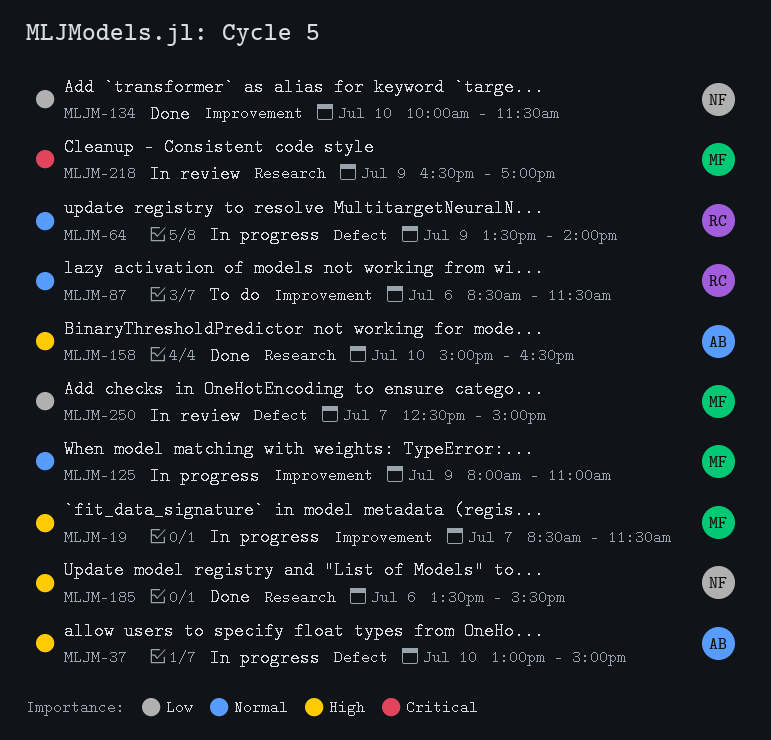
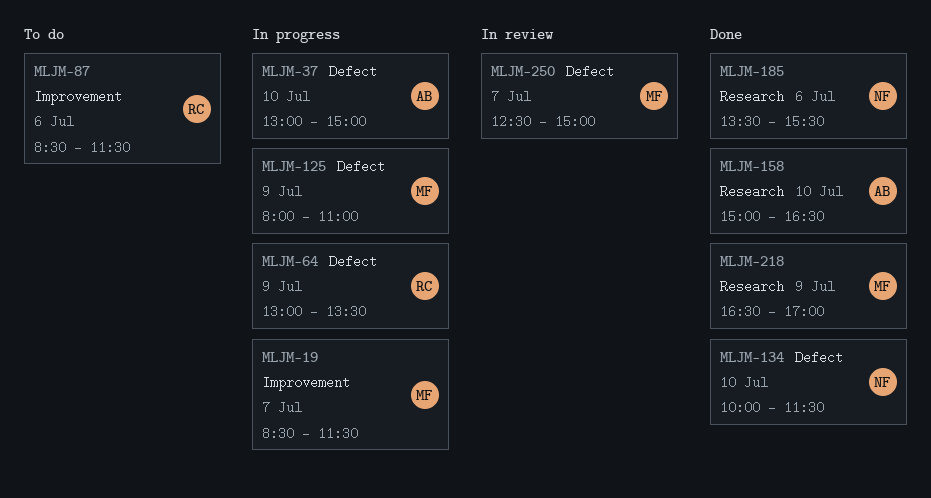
MLJM-64, begins: 13:30 -> 13:00
MLJM-64, ends: 14:00 -> 13:30
MLJM-125, label: Improvement -> Defect
MLJM-134, label: Improvement -> Defect
MLJM-218, status: In review -> Done

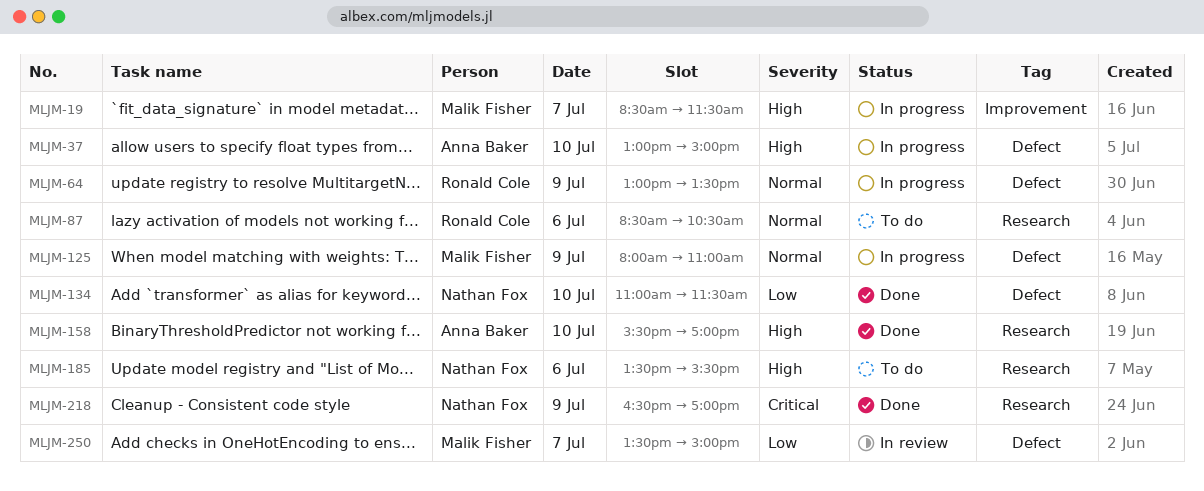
MLJM-87, label: Improvement -> Research
MLJM-87, ends: 11:30 -> 10:30
MLJM-134, begins: 10:00 -> 11:00
MLJM-158, begins: 15:00 -> 15:30
MLJM-158, ends: 16:30 -> 17:00
MLJM-185, status: Done -> To do
MLJM-218, owner: Malik Fisher -> Nathan Fox
MLJM-250, begins: 12:30 -> 13:30

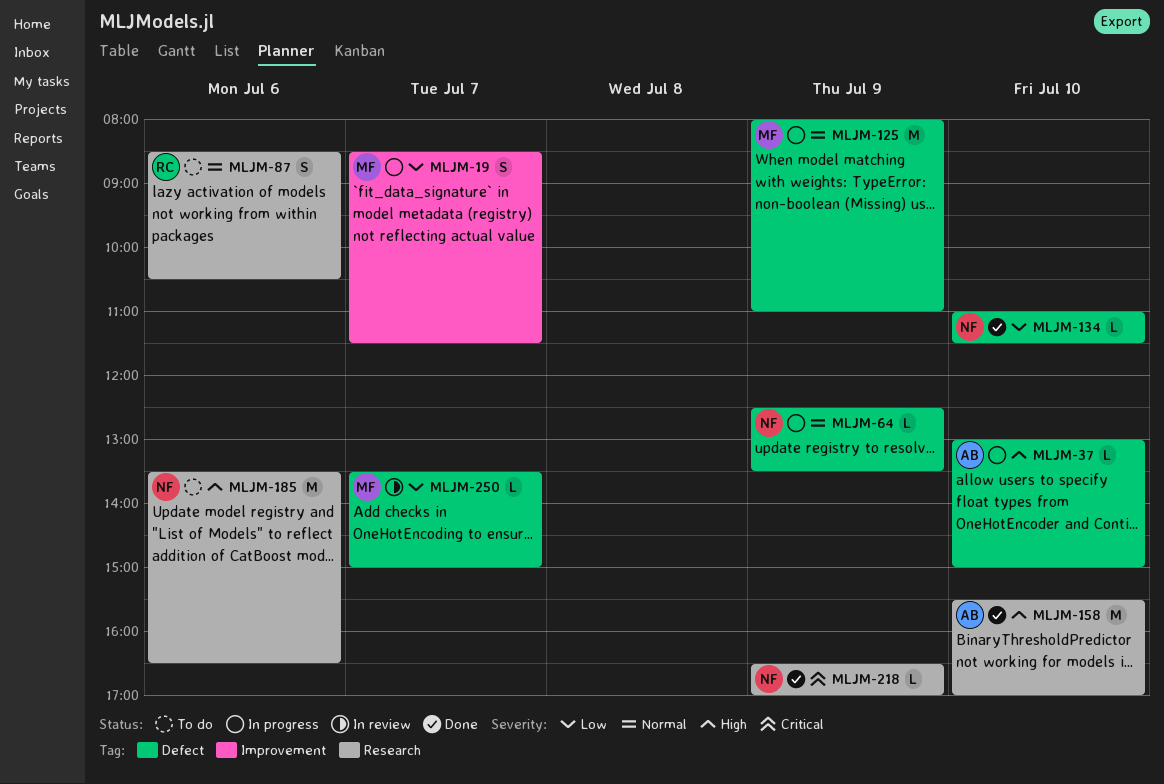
MLJM-19, priority: High -> Low
MLJM-64, owner: Ronald Cole -> Nathan Fox
MLJM-64, begins: 13:00 -> 12:30
MLJM-185, ends: 15:30 -> 16:30

